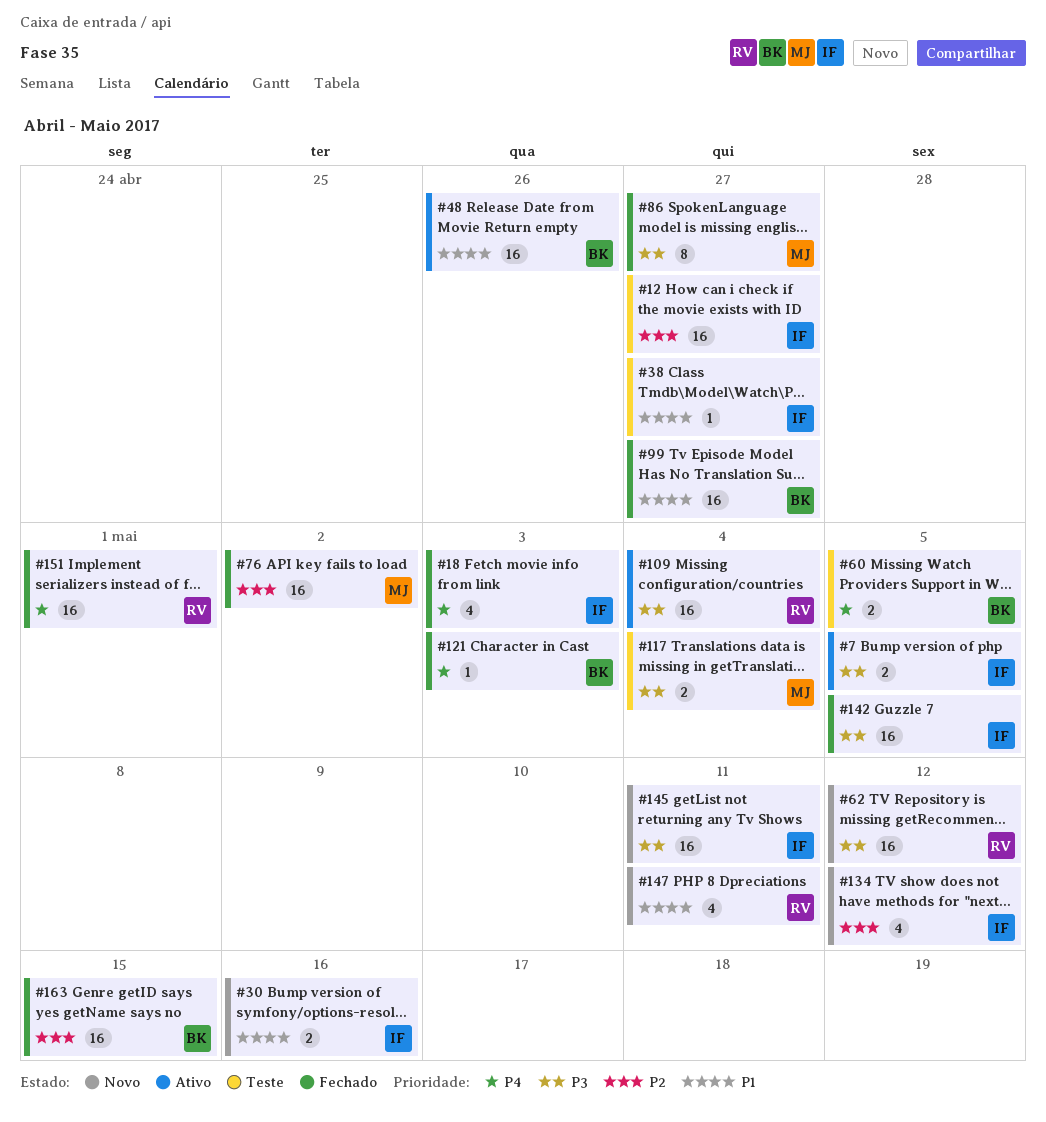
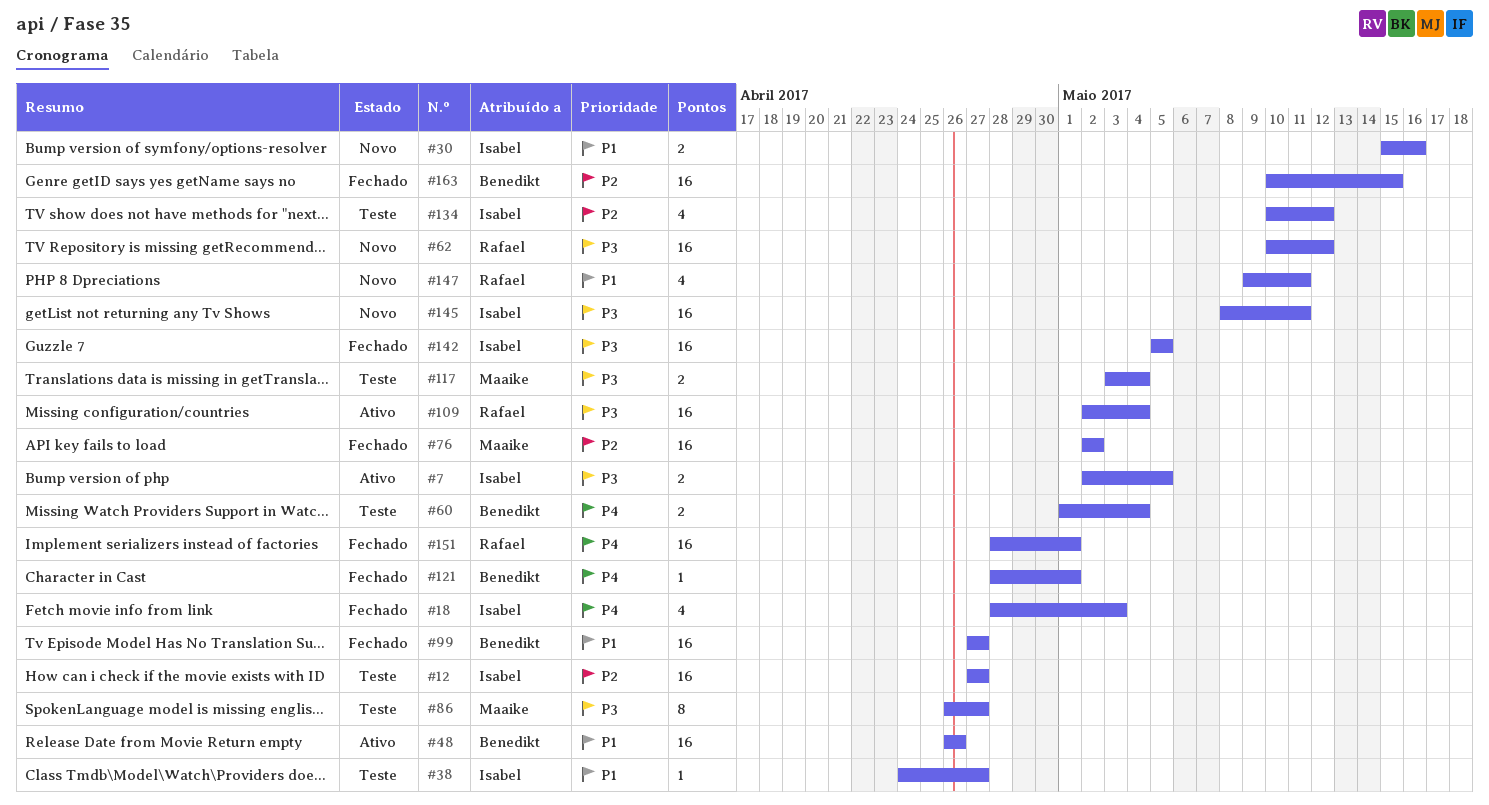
#60, due: May 5 -> May 4
#86, status: Fechado -> Teste
#121, due: May 3 -> May 1
#134, status: Novo -> Teste

